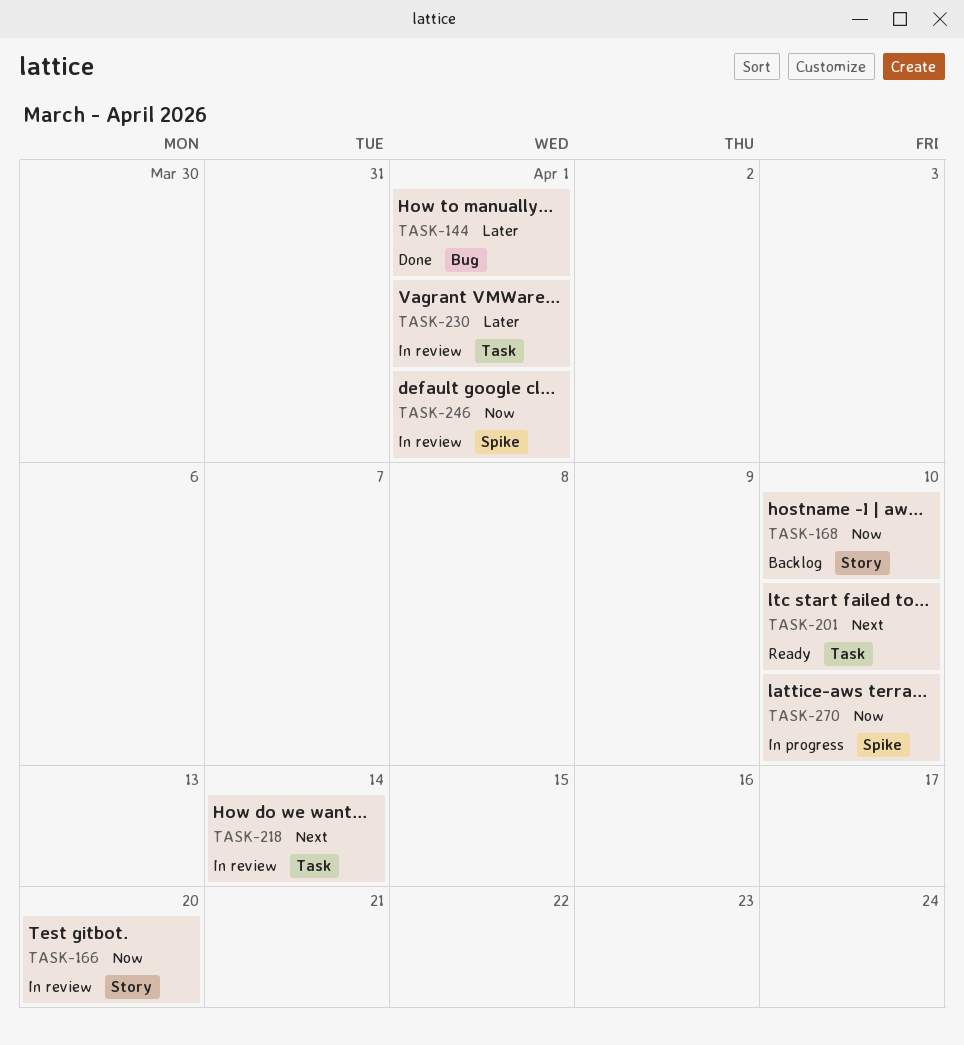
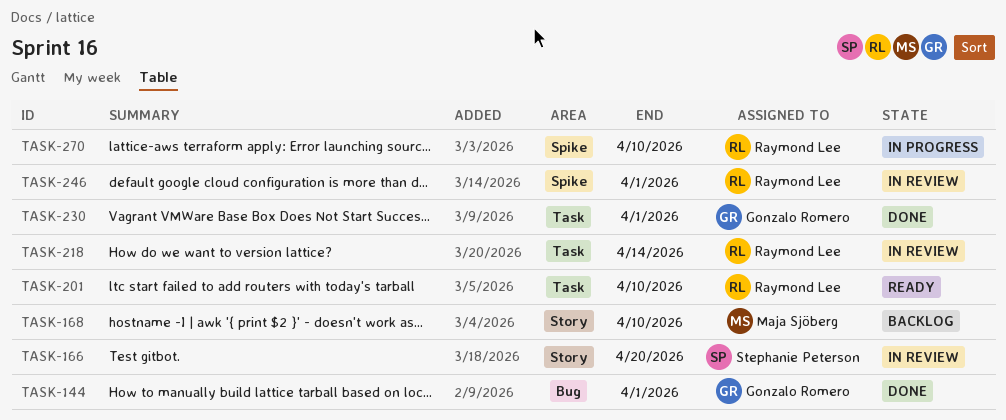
TASK-230, status: In review -> Done

